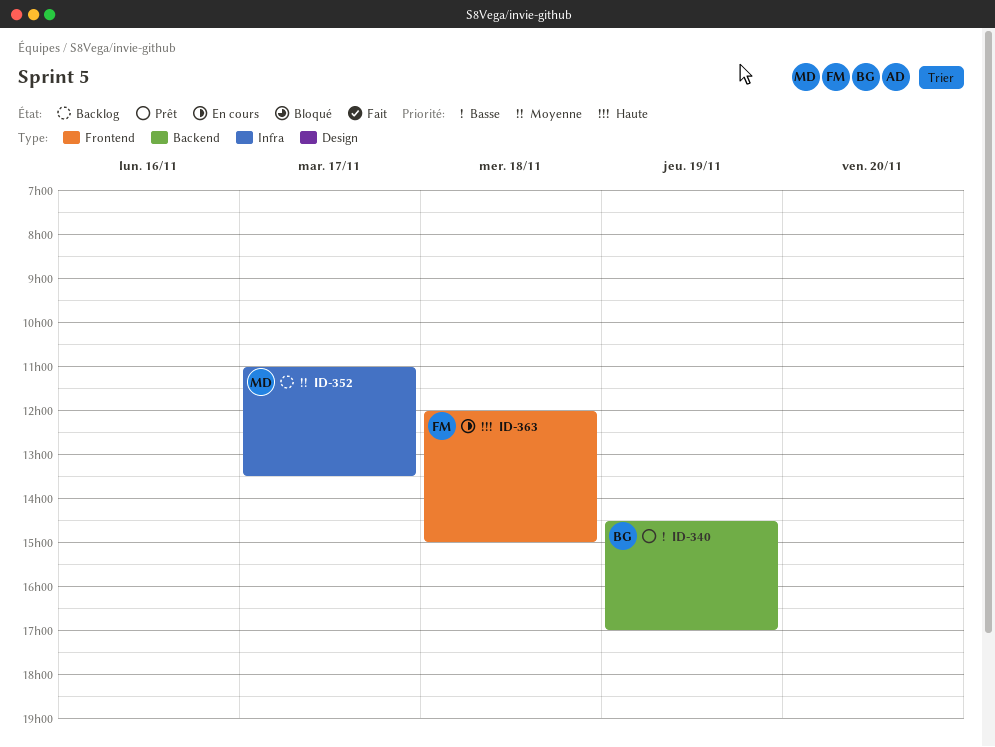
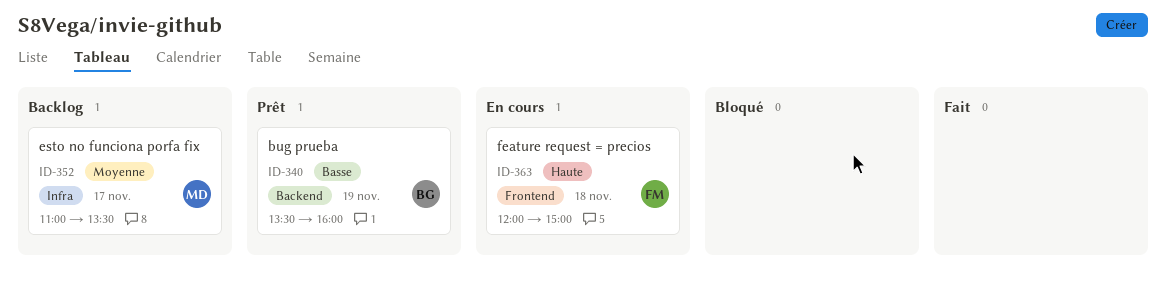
ID-340, begins: 14:30 -> 13:30
ID-340, ends: 17:00 -> 16:00

